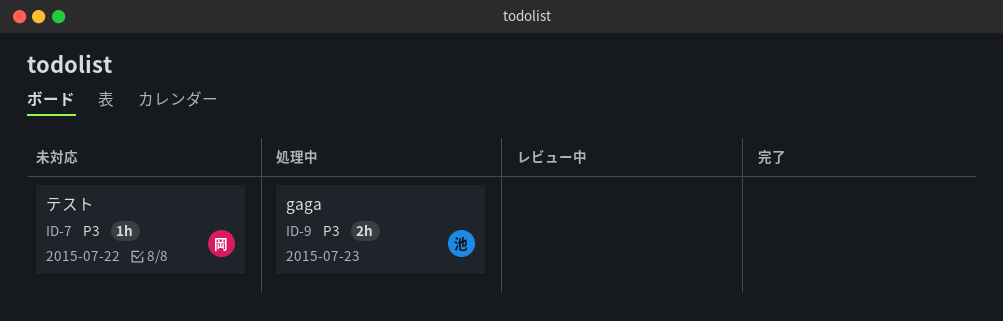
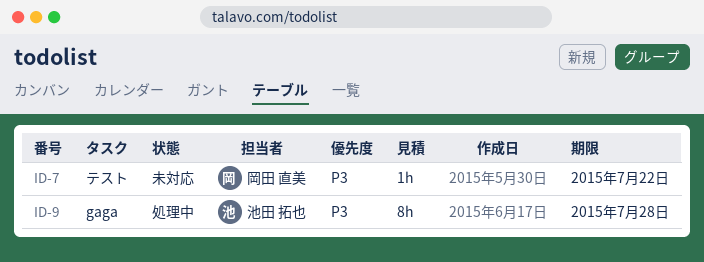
ID-9, estimate: 2h -> 8h
ID-9, due: Jul 23 -> Jul 28

